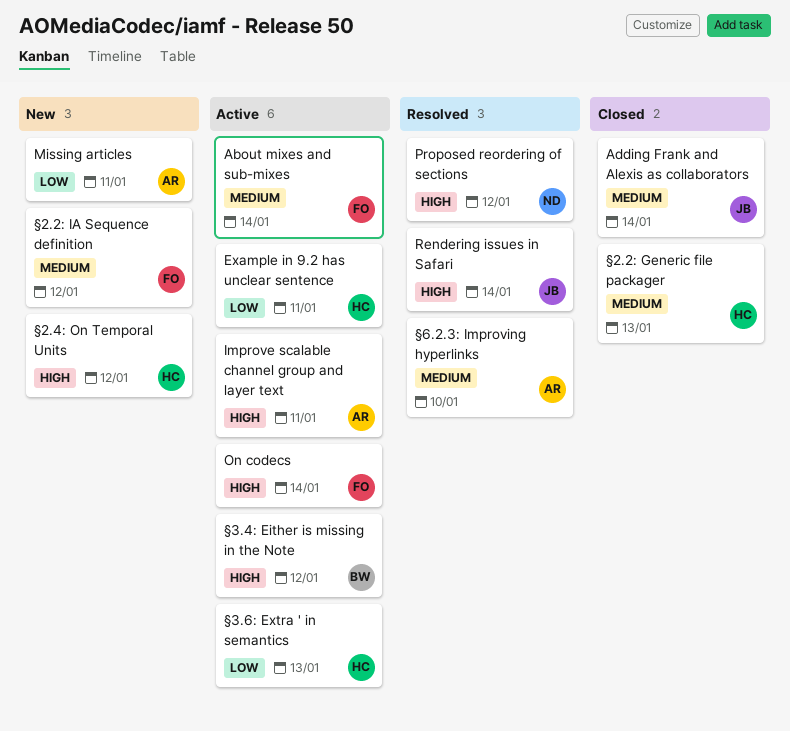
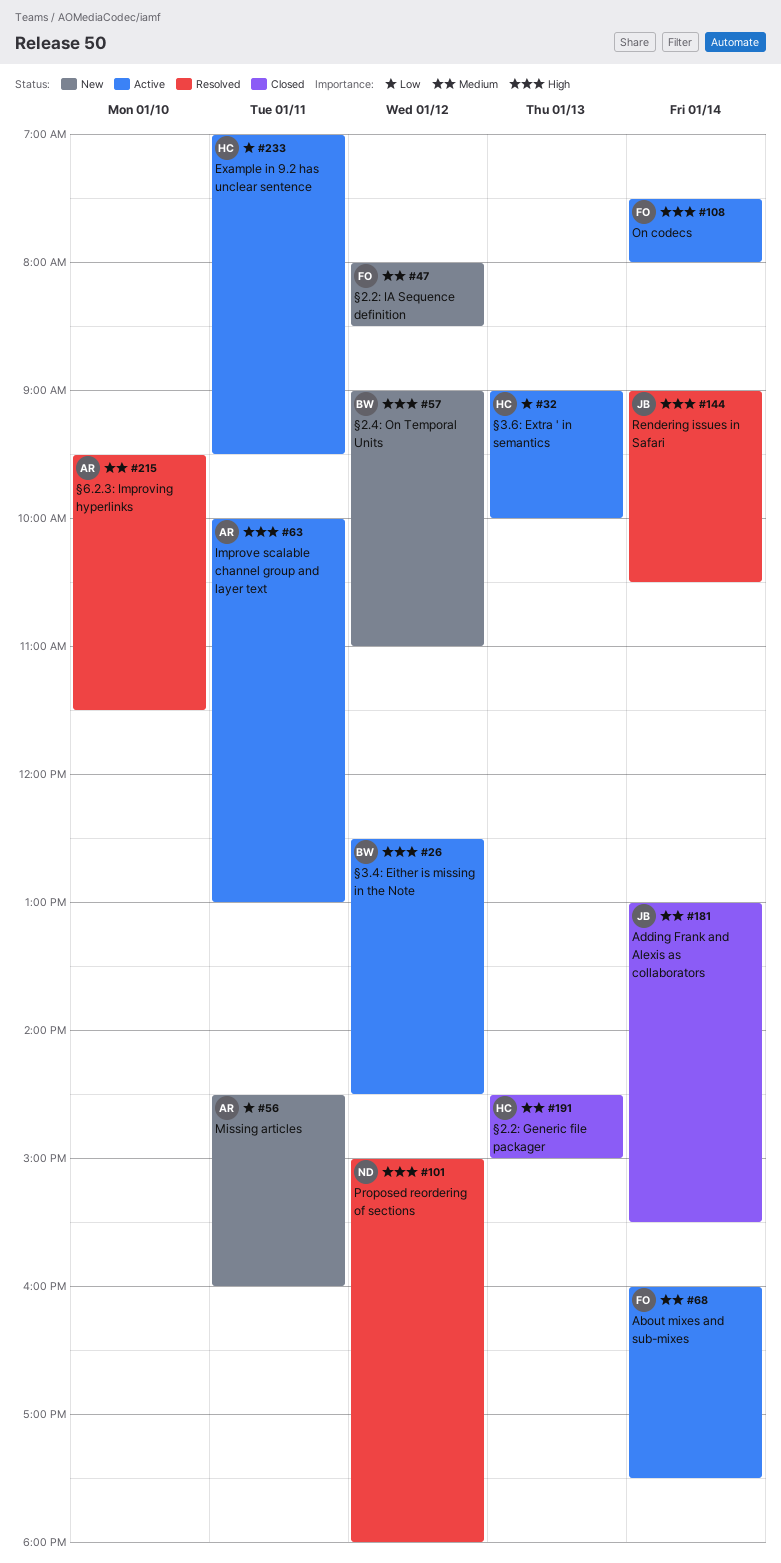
§2.4: On Temporal Units, owner: HC -> BW

